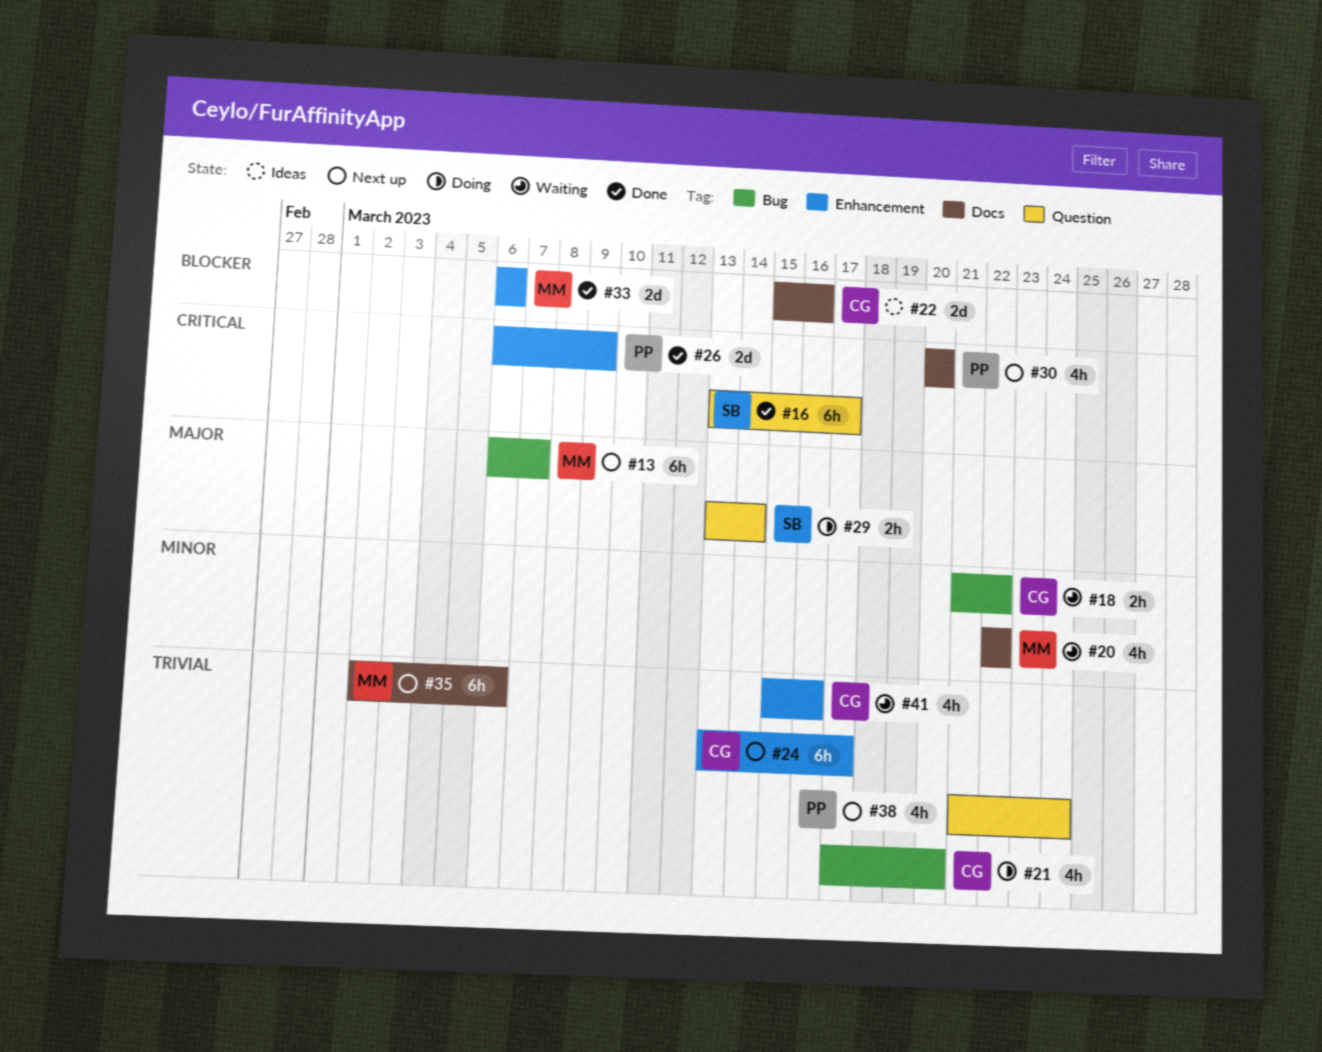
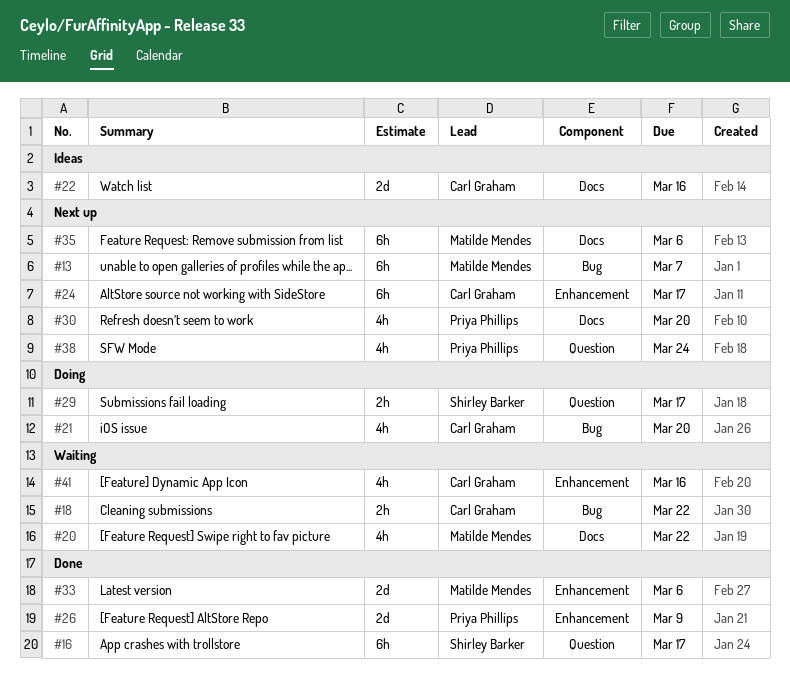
#29, due: Mar 14 -> Mar 17

